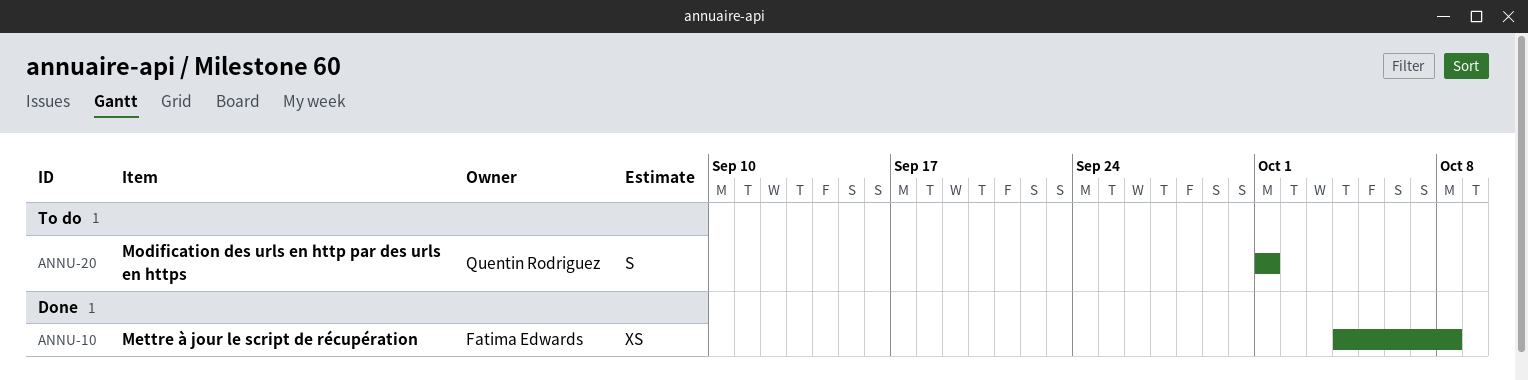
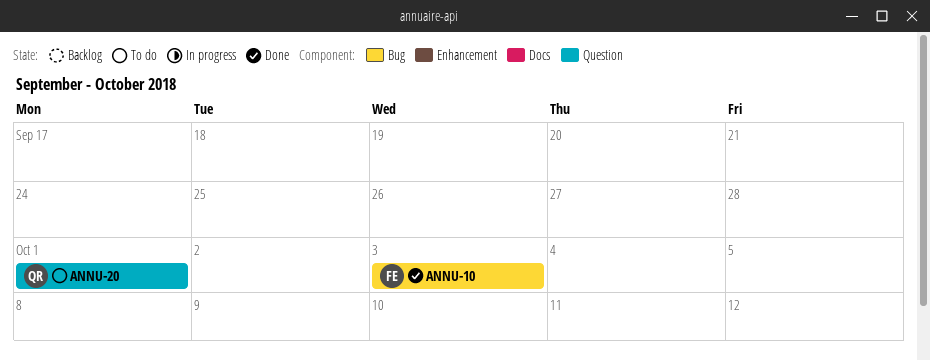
ANNU-10, start: Oct 4 -> Oct 3
ANNU-10, due: Oct 8 -> Oct 3

